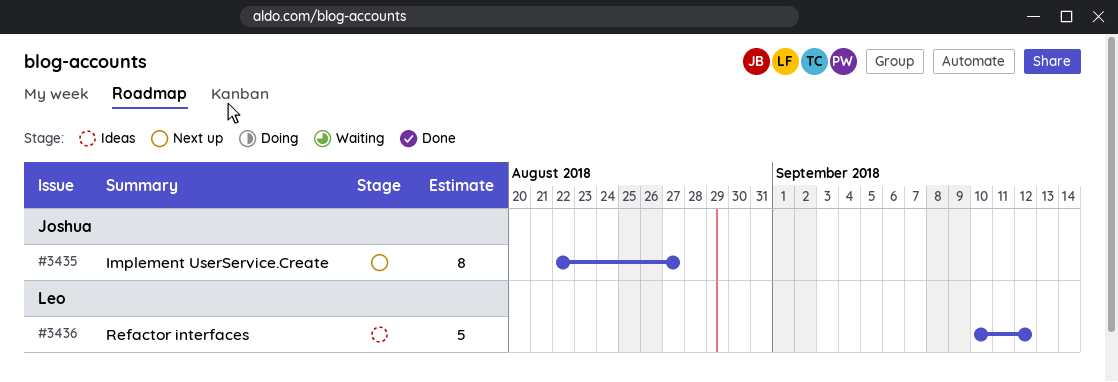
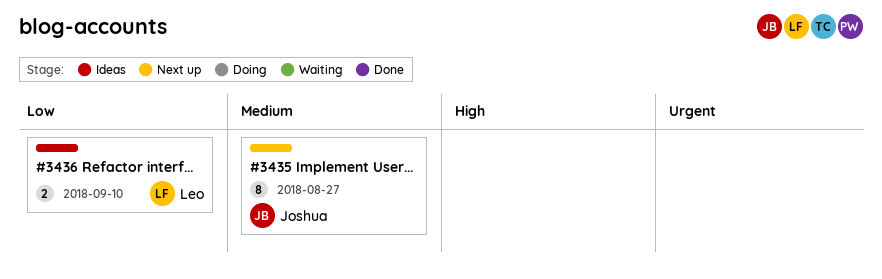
#3436, estimate: 5 -> 2
#3436, due: Sep 12 -> Sep 10

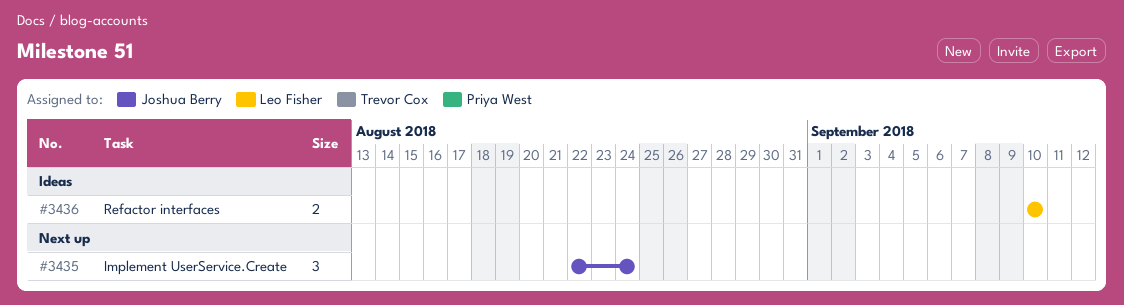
#3435, estimate: 8 -> 3
#3435, due: Aug 27 -> Aug 24

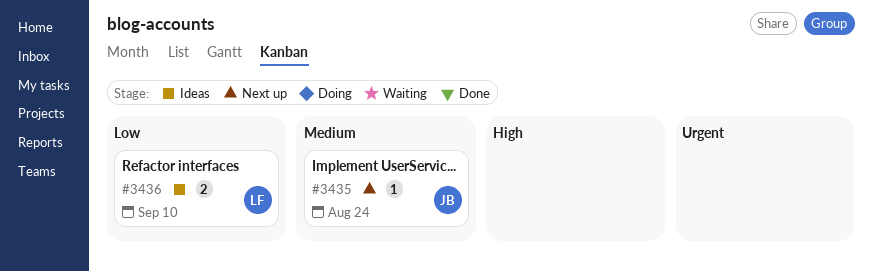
#3435, estimate: 3 -> 1

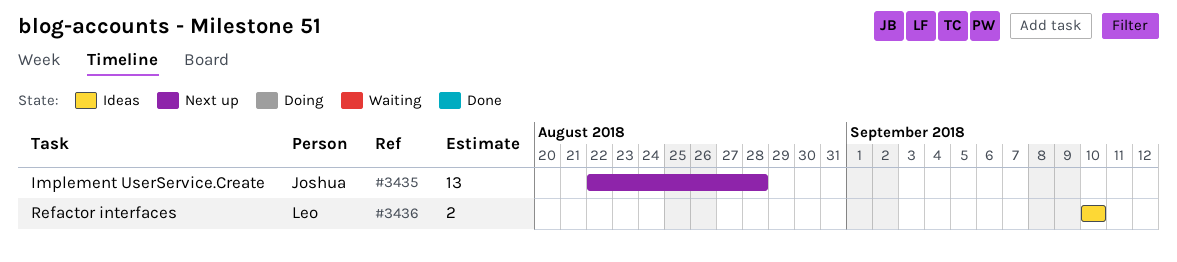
#3435, estimate: 1 -> 13
#3435, due: Aug 24 -> Aug 28

